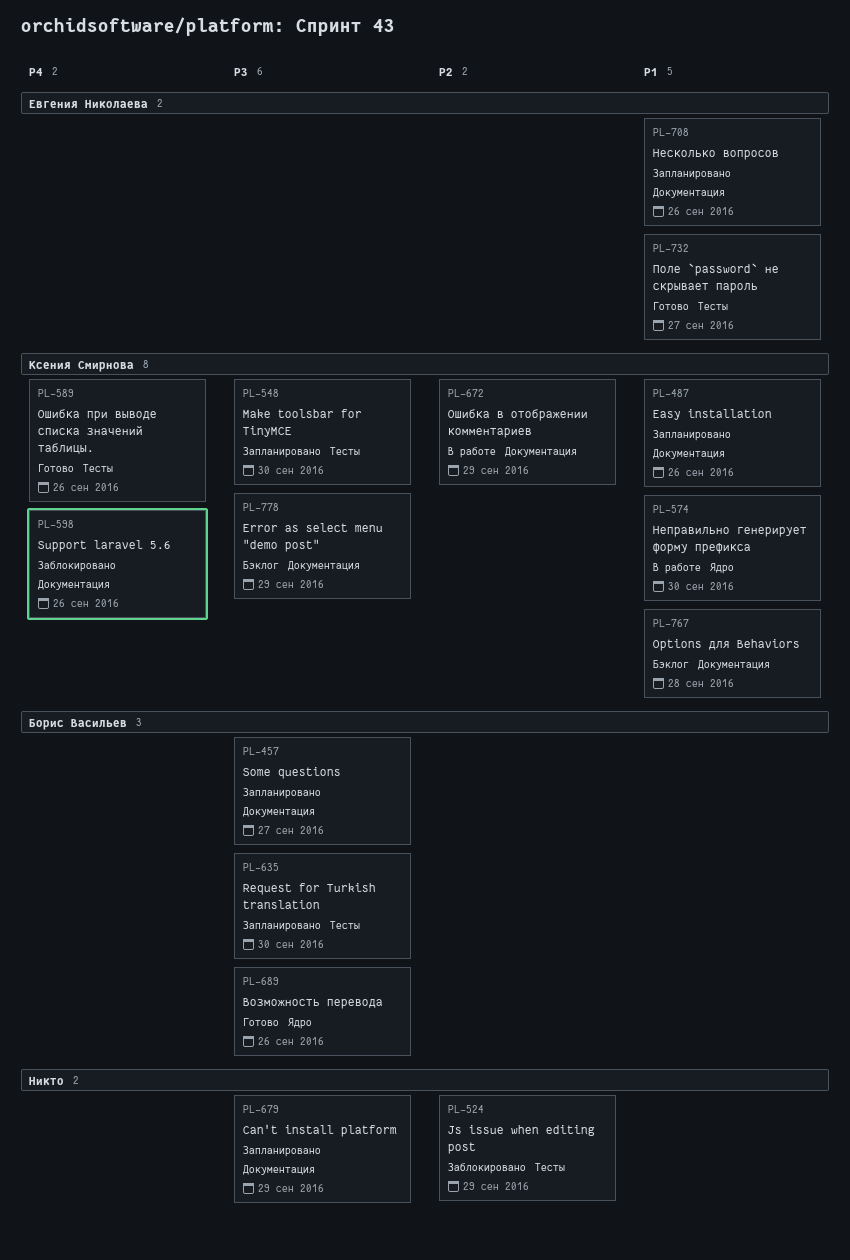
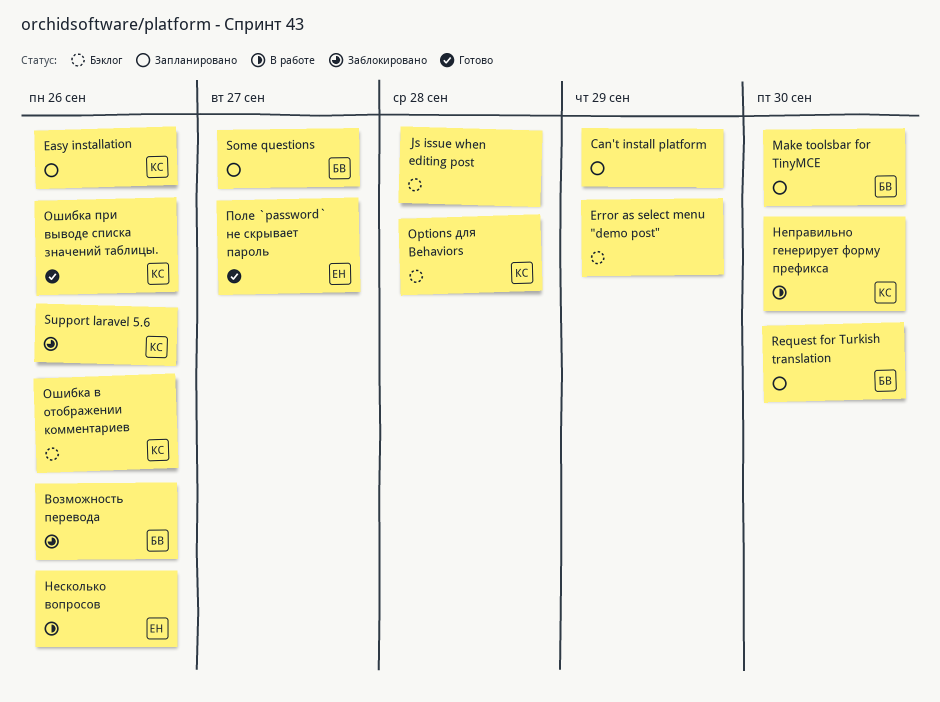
Error as select menu "demo post", owner: Ксения Смирнова -> none
Js issue when editing post, status: Заблокировано -> Бэклог
Js issue when editing post, due: Sep 29 -> Sep 28
Make toolsbar for TinyMCE, owner: Ксения Смирнова -> Борис Васильев
Возможность перевода, status: Готово -> Заблокировано
Несколько вопросов, status: Запланировано -> В работе
Ошибка в отображении комментариев, status: В работе -> Бэклог
Ошибка в отображении комментариев, due: Sep 29 -> Sep 26

